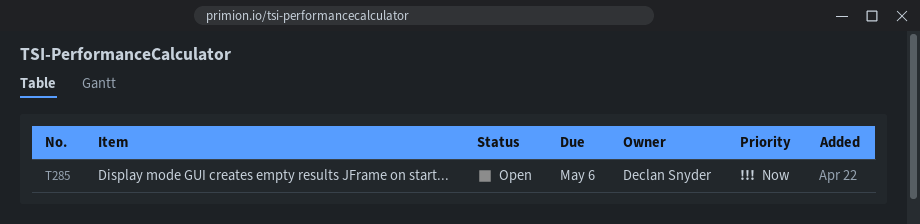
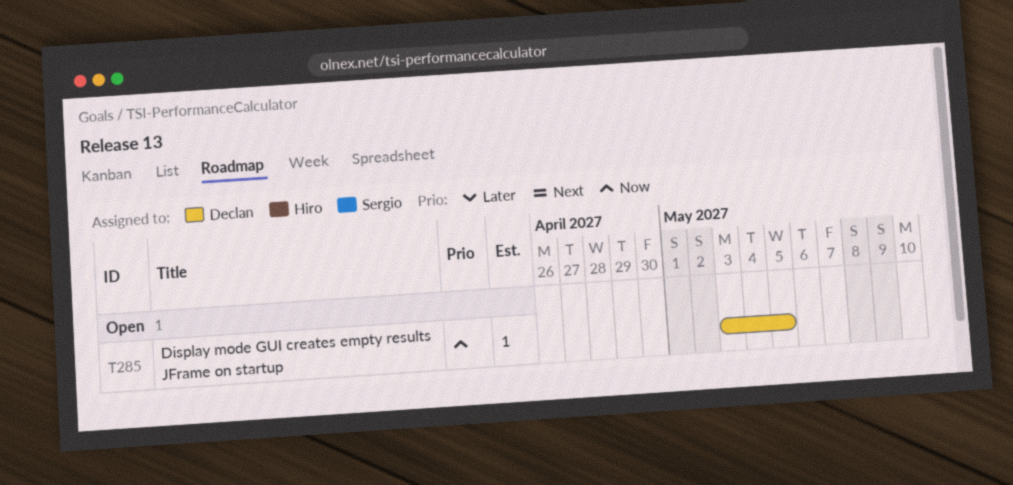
T285, due: May 6 -> May 5

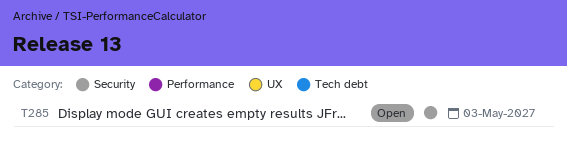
T285, due: May 5 -> May 3

